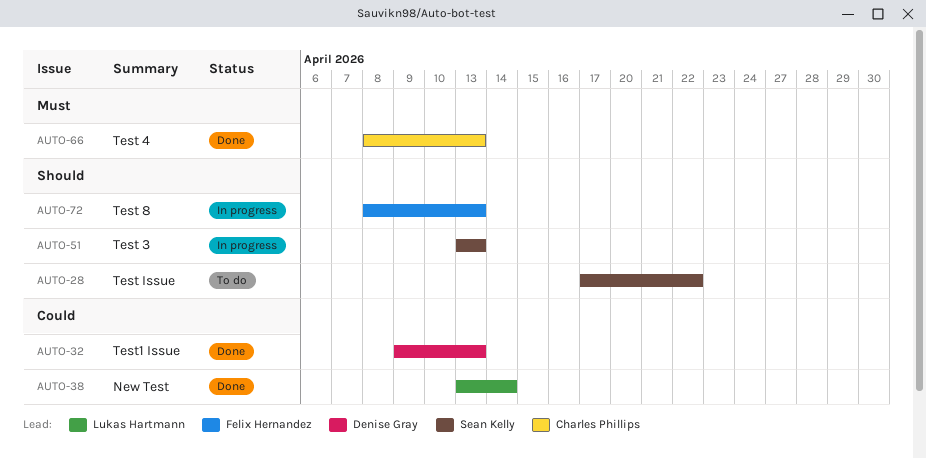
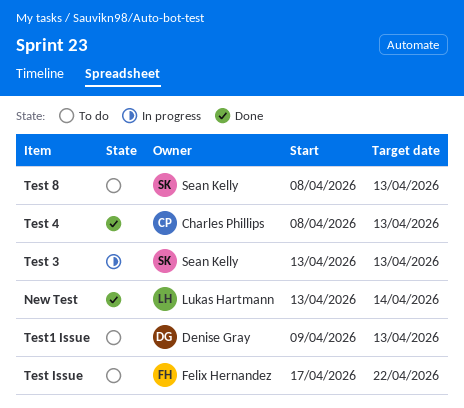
Test 8, status: In progress -> To do
Test 8, owner: Felix Hernandez -> Sean Kelly
Test Issue, owner: Sean Kelly -> Felix Hernandez
Test1 Issue, status: Done -> To do

